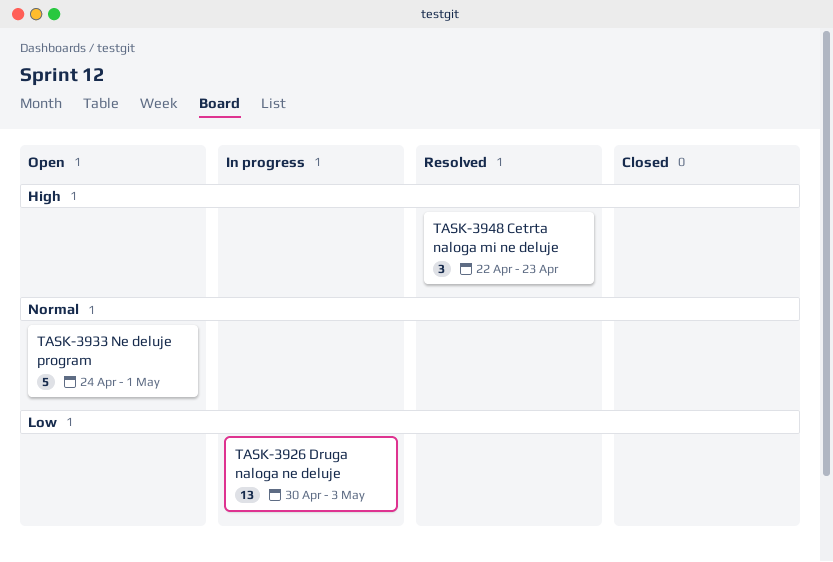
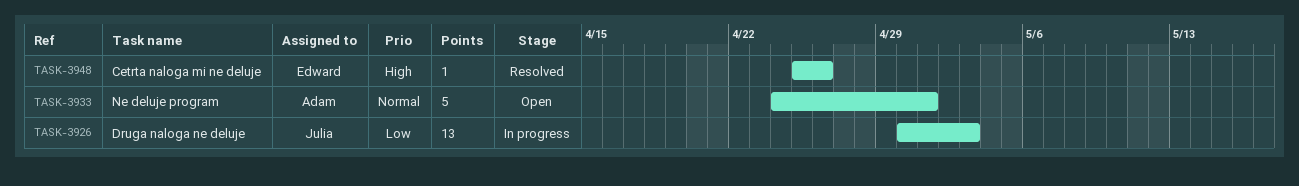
TASK-3948, estimate: 3 -> 1
TASK-3948, start: Apr 22 -> Apr 25
TASK-3948, due: Apr 23 -> Apr 26

